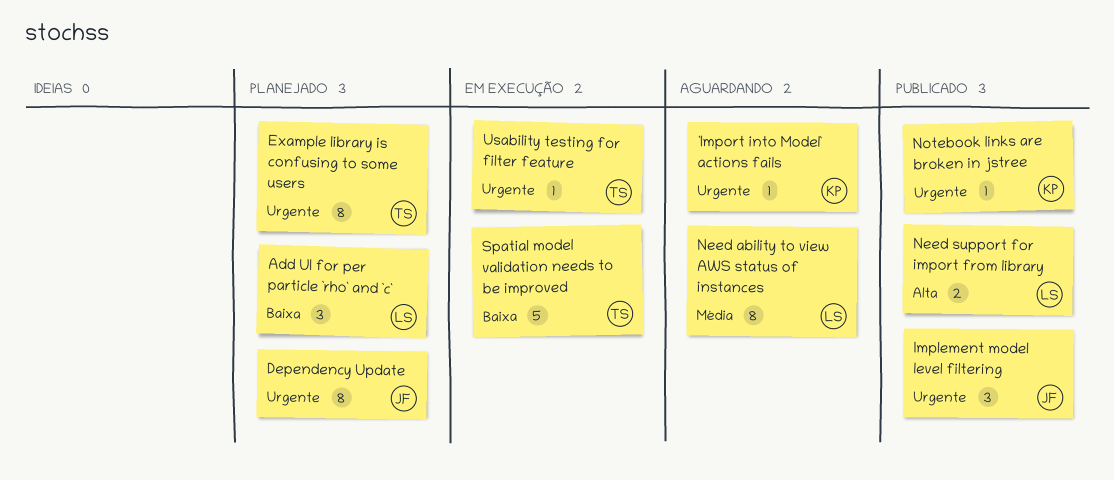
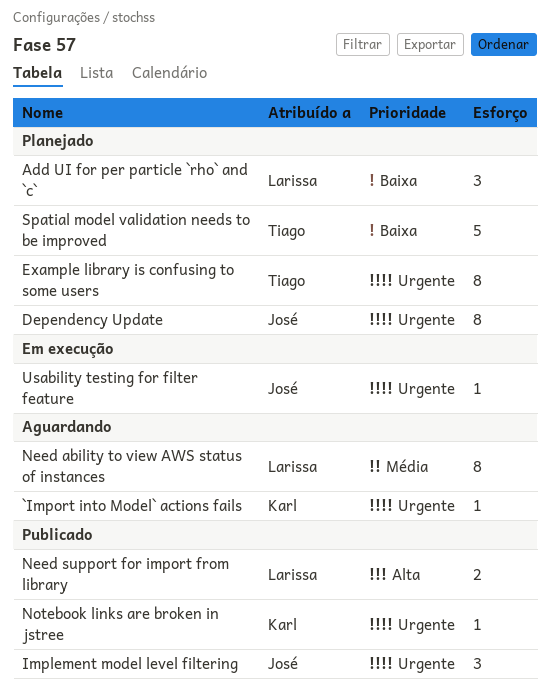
Spatial model validation needs to be improved, status: Em execução -> Planejado
Usability testing for filter feature, owner: Tiago -> José

